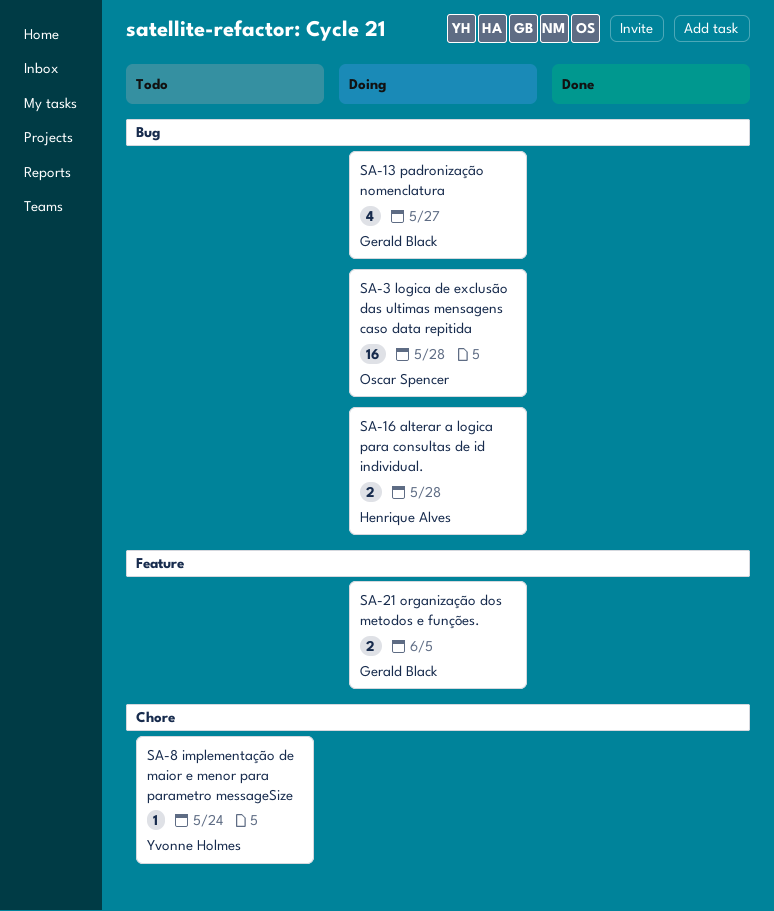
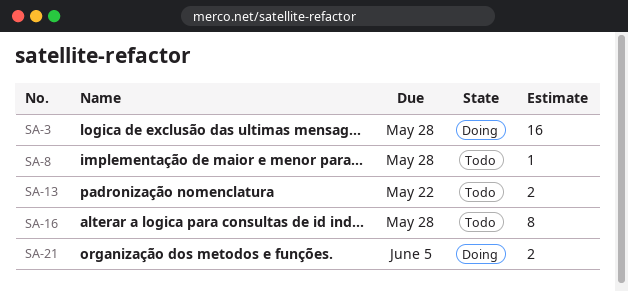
SA-8, due: May 24 -> May 28
SA-13, status: Doing -> Todo
SA-13, estimate: 4 -> 2
SA-13, due: May 27 -> May 22
SA-16, status: Doing -> Todo
SA-16, estimate: 2 -> 8

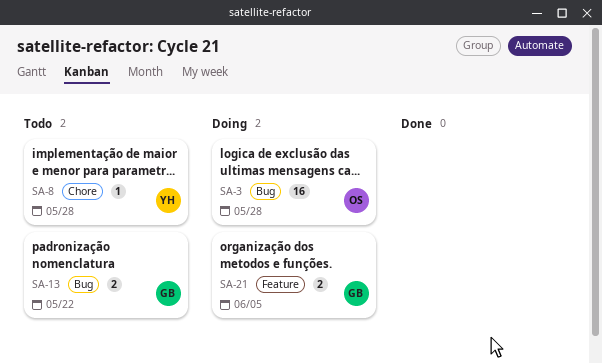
SA-16: present -> none

